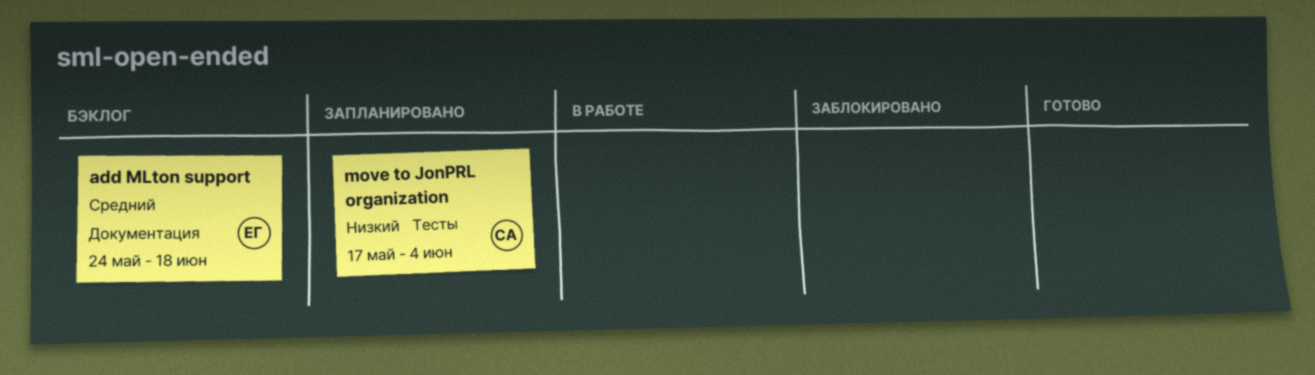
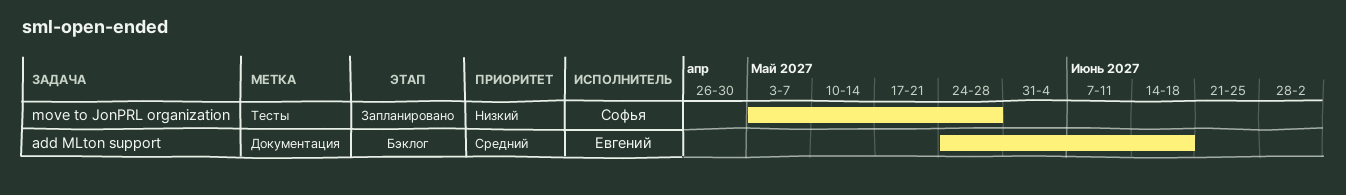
move to JonPRL organization, start: May 17 -> May 3
move to JonPRL organization, due: Jun 4 -> May 28

